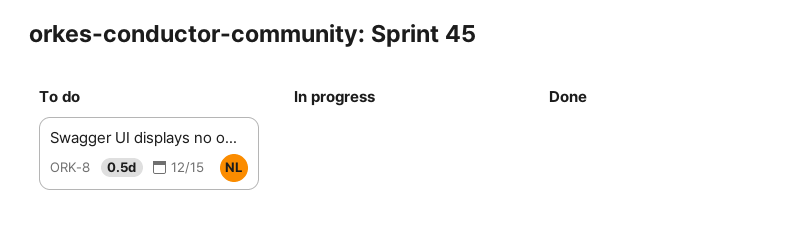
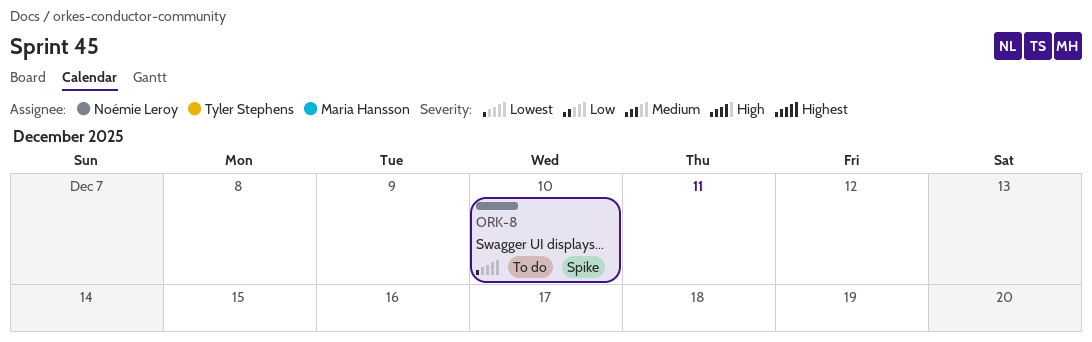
ORK-8, due: Dec 15 -> Dec 10

